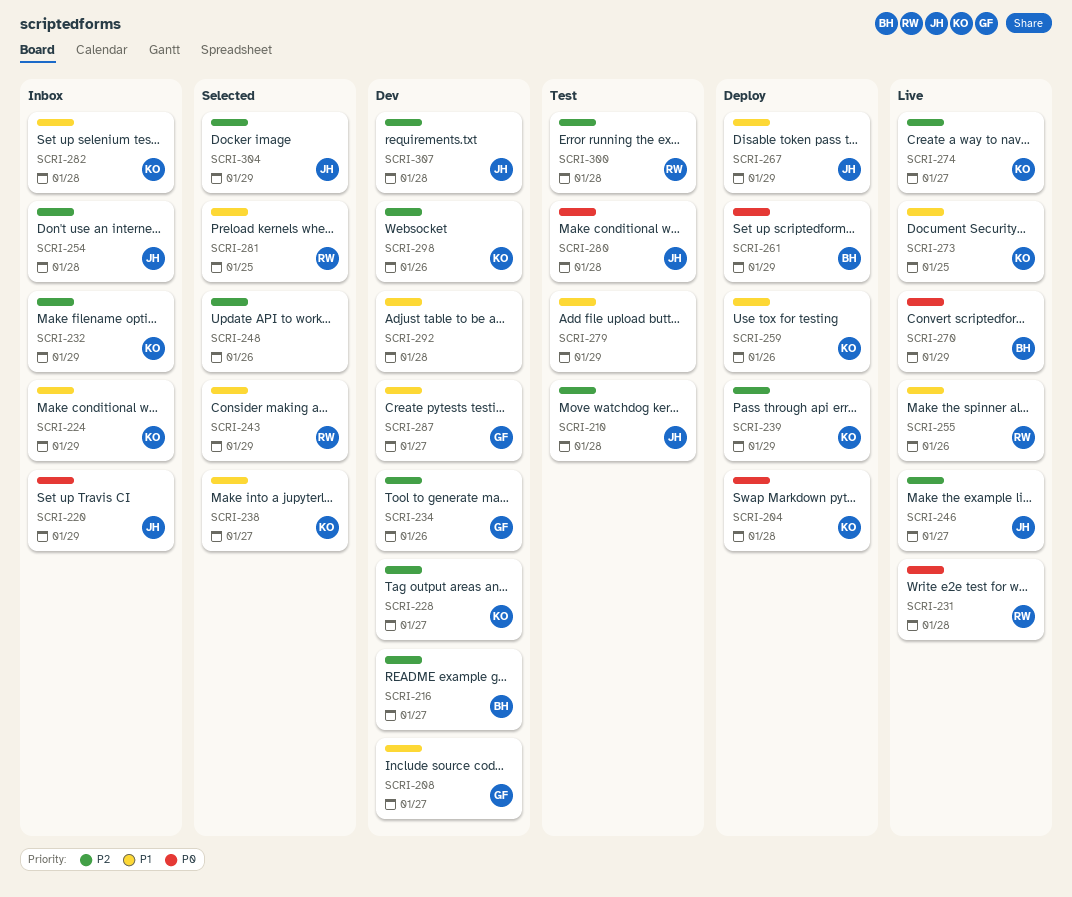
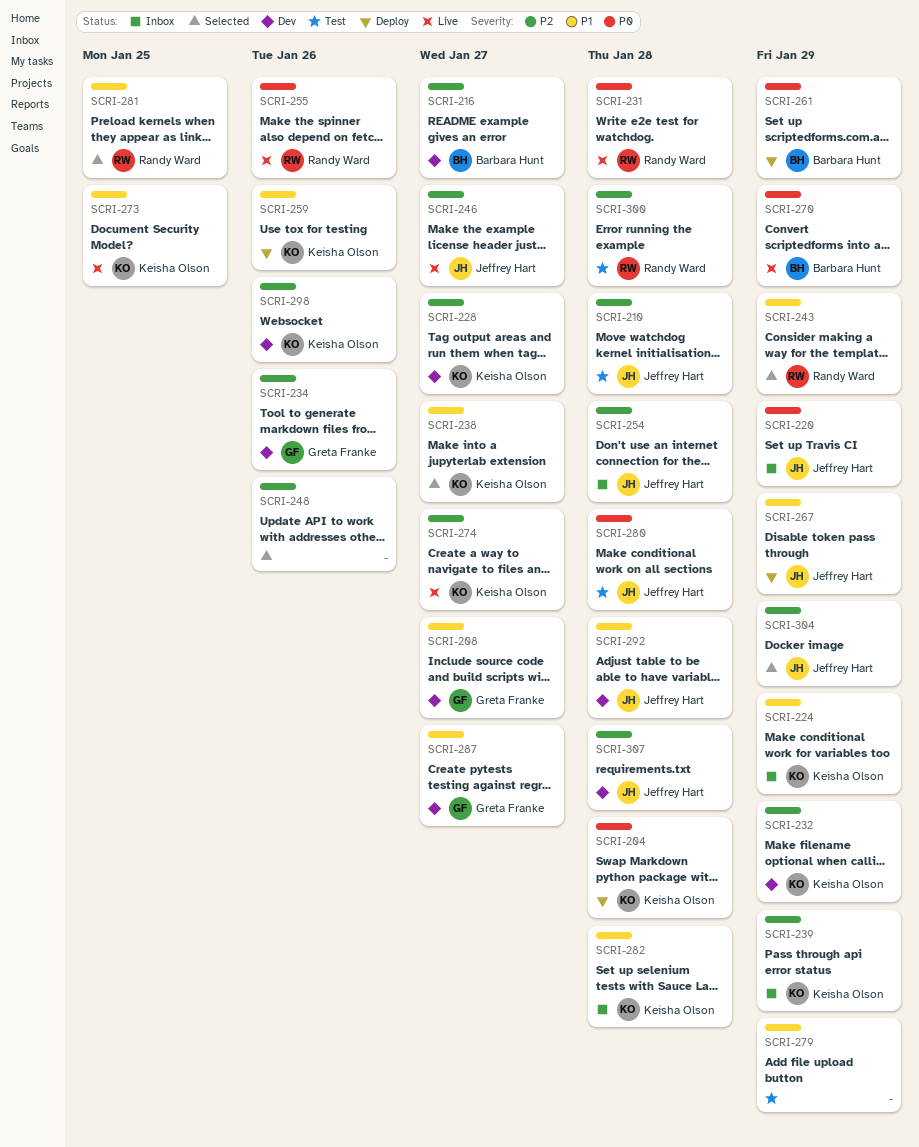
SCRI-232, status: Inbox -> Dev
SCRI-239, status: Deploy -> Inbox
SCRI-255, priority: P1 -> P0
SCRI-292, owner: none -> Jeffrey Hart

